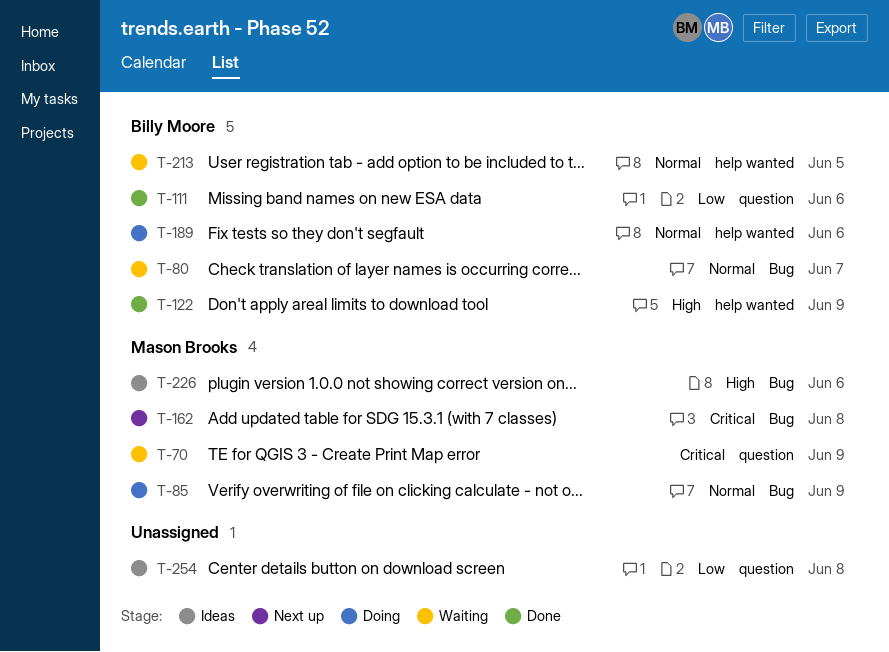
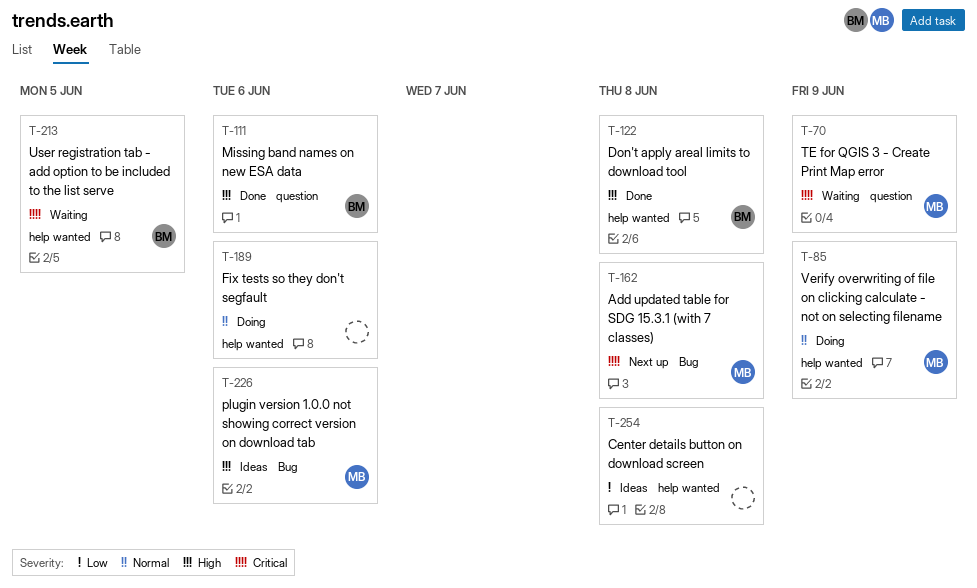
T-80: present -> none
T-85, label: Bug -> help wanted
T-111, priority: Low -> High
T-122, due: Jun 9 -> Jun 8
T-189, owner: Billy Moore -> none
T-213, priority: Normal -> Critical
T-254, label: question -> help wanted

